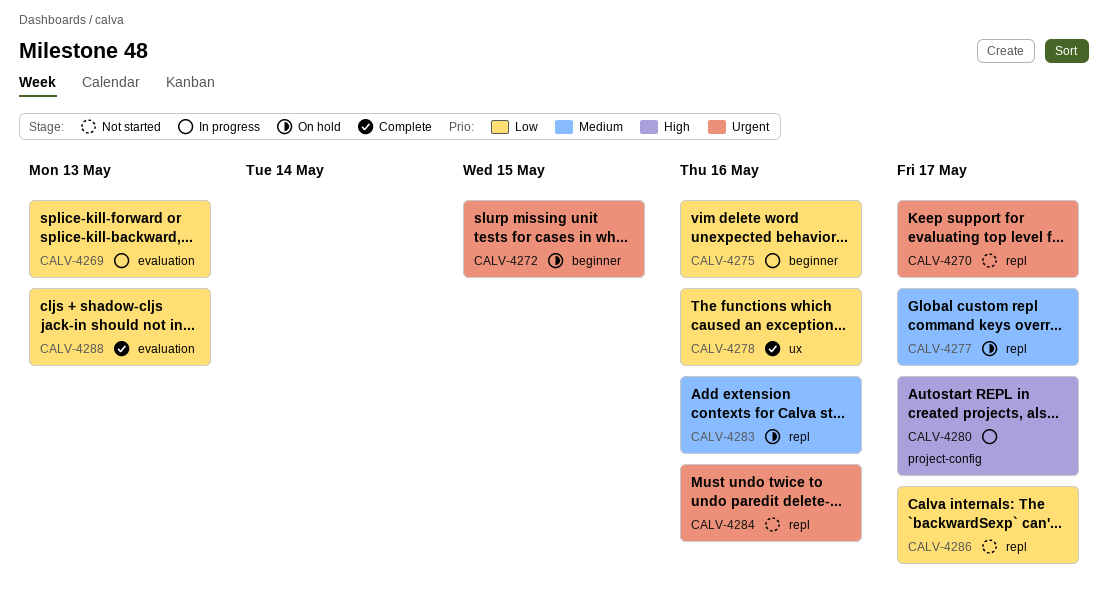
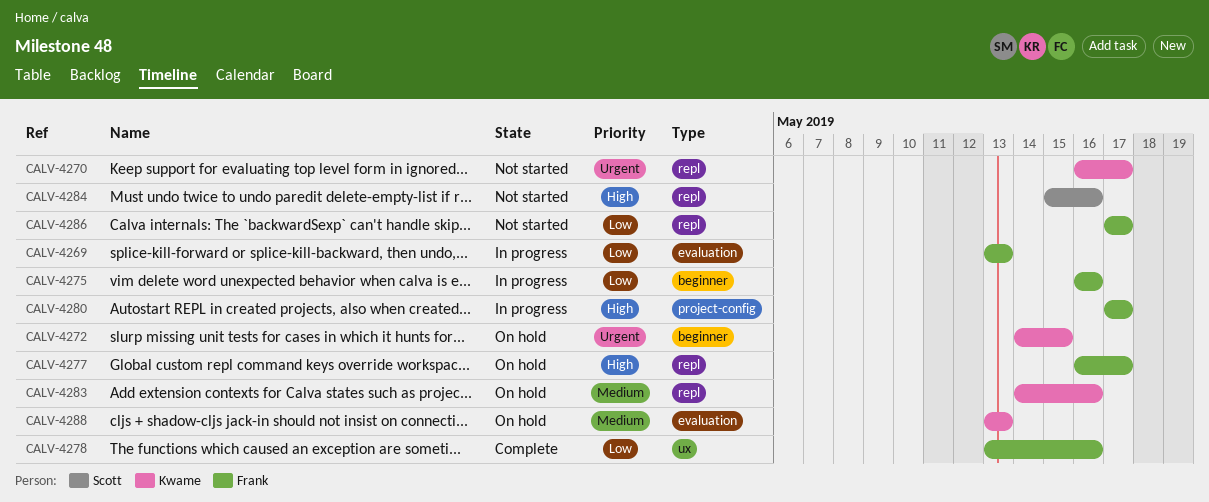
CALV-4277, priority: Medium -> High
CALV-4284, priority: Urgent -> High
CALV-4288, status: Complete -> On hold
CALV-4288, priority: Low -> Medium

